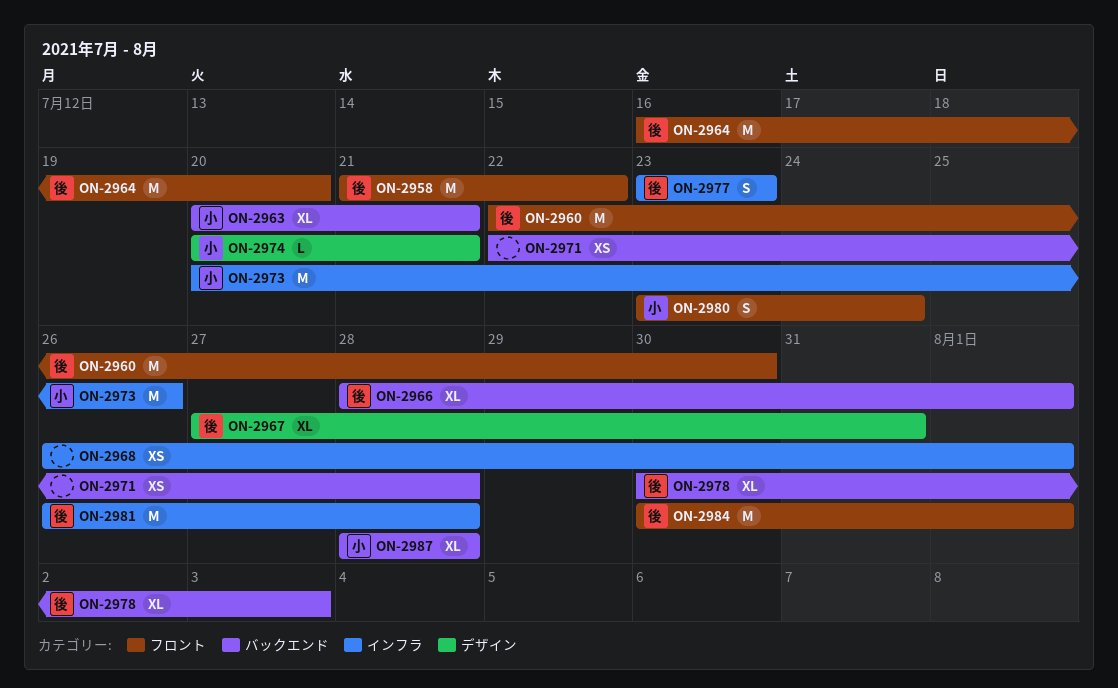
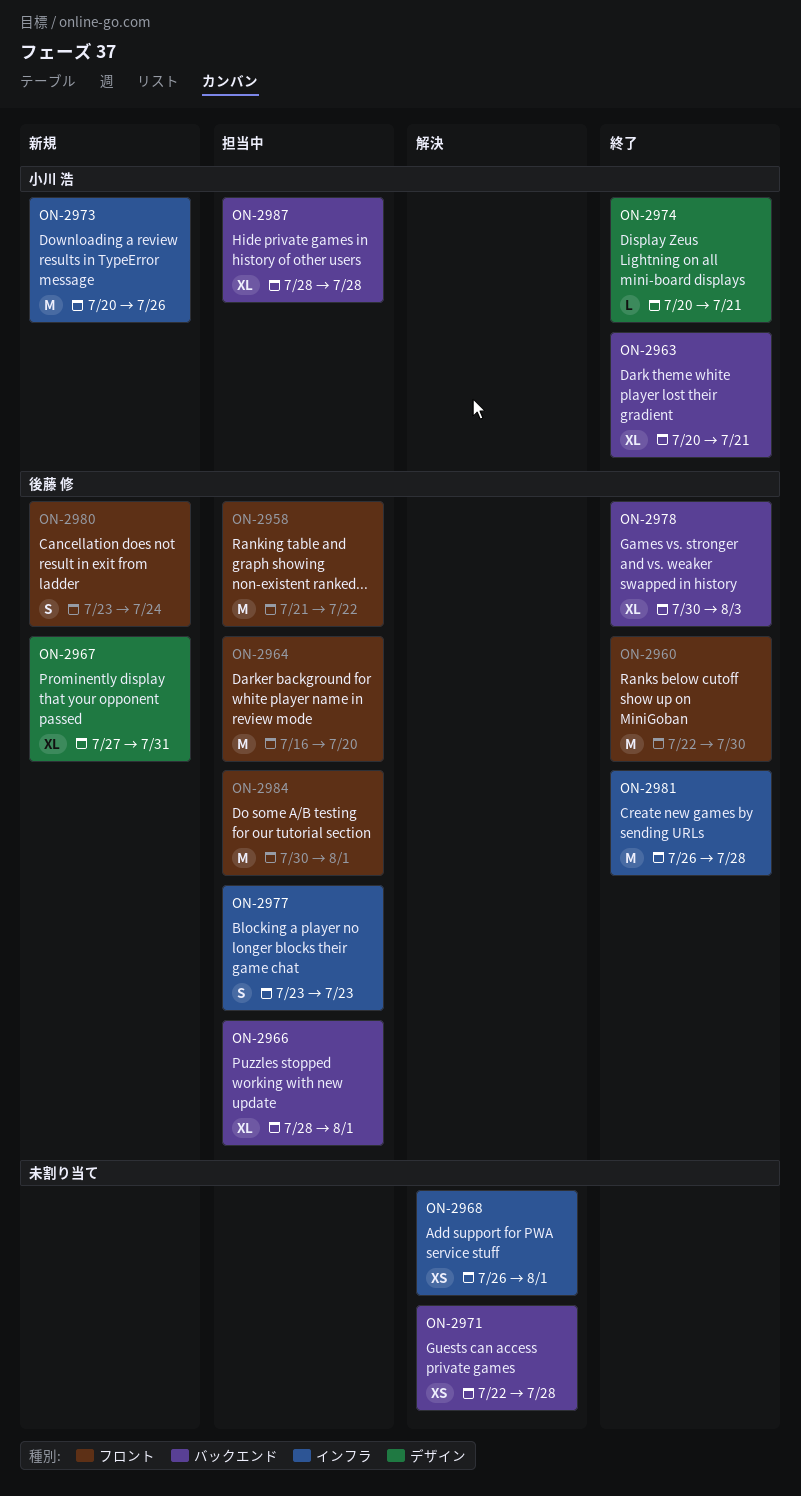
ON-2980, owner: 小川 浩 -> 後藤 修

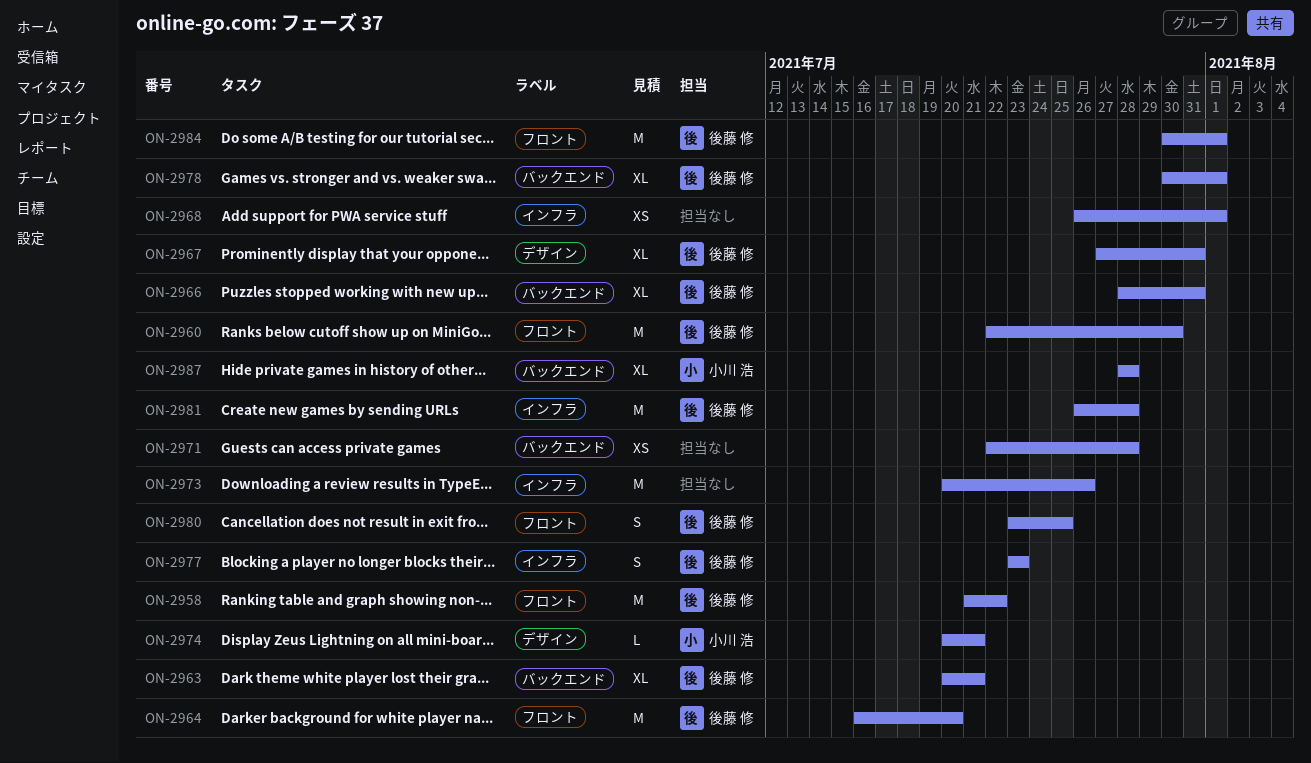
ON-2963, owner: 小川 浩 -> 後藤 修
ON-2966, due: Aug 1 -> Jul 31
ON-2973, owner: 小川 浩 -> none
ON-2978, due: Aug 3 -> Aug 1
ON-2980, due: Jul 24 -> Jul 25

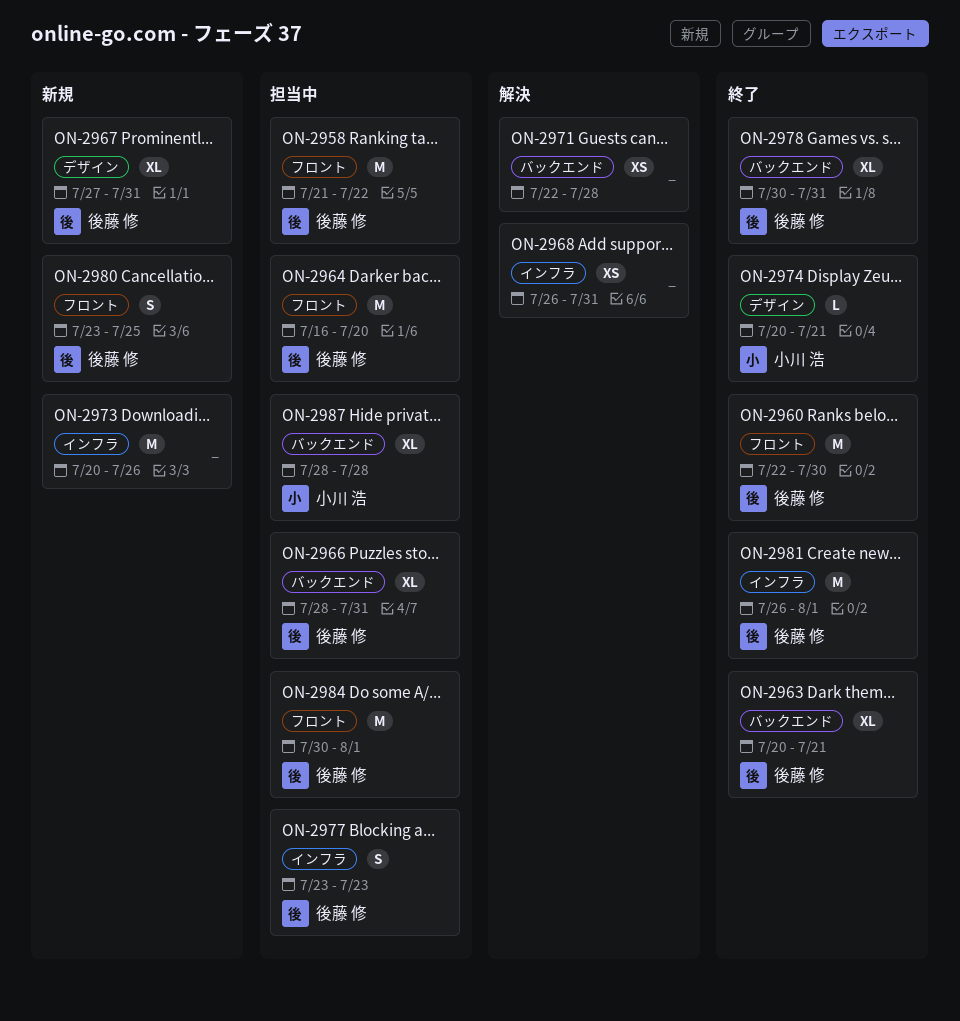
ON-2968, due: Aug 1 -> Jul 31
ON-2978, due: Aug 1 -> Jul 31
ON-2981, due: Jul 28 -> Aug 1

